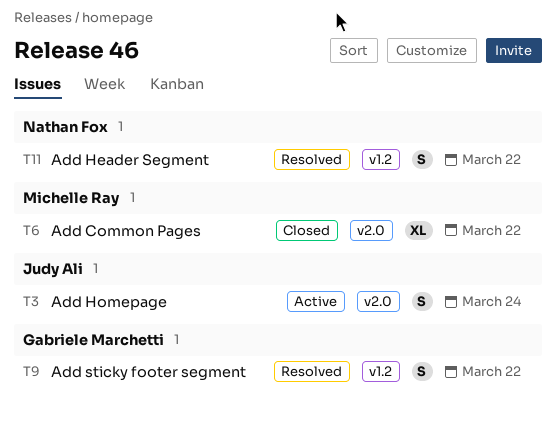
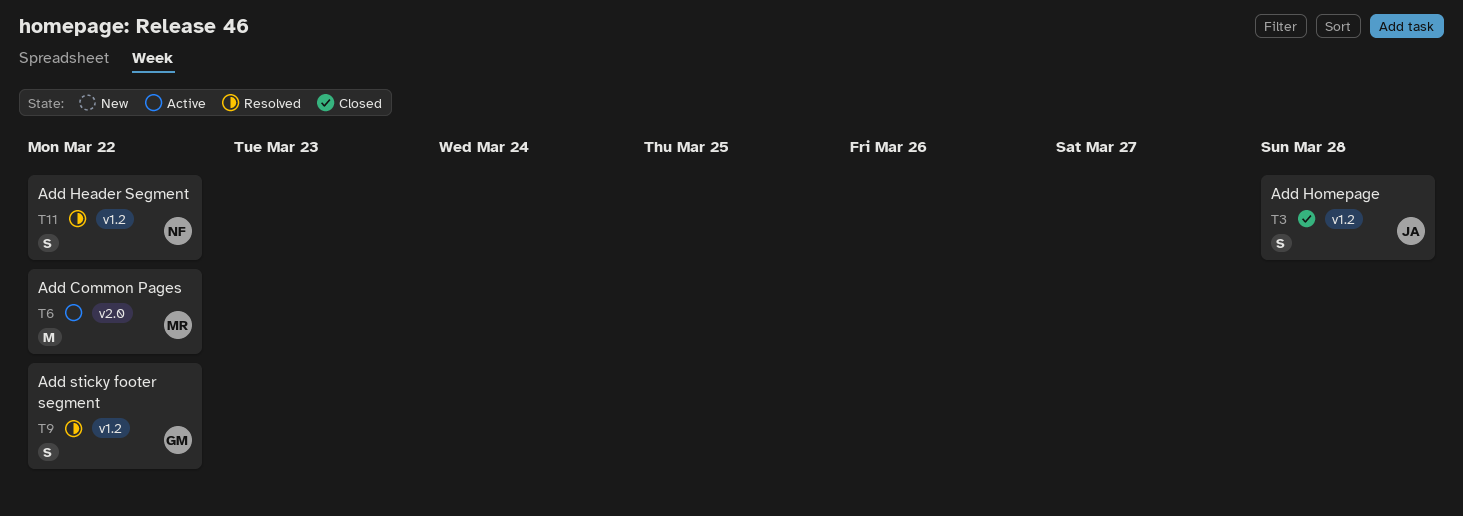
T3, status: Active -> Closed
T3, label: v2.0 -> v1.2
T3, due: Mar 24 -> Mar 28
T6, status: Closed -> Active
T6, estimate: XL -> M

